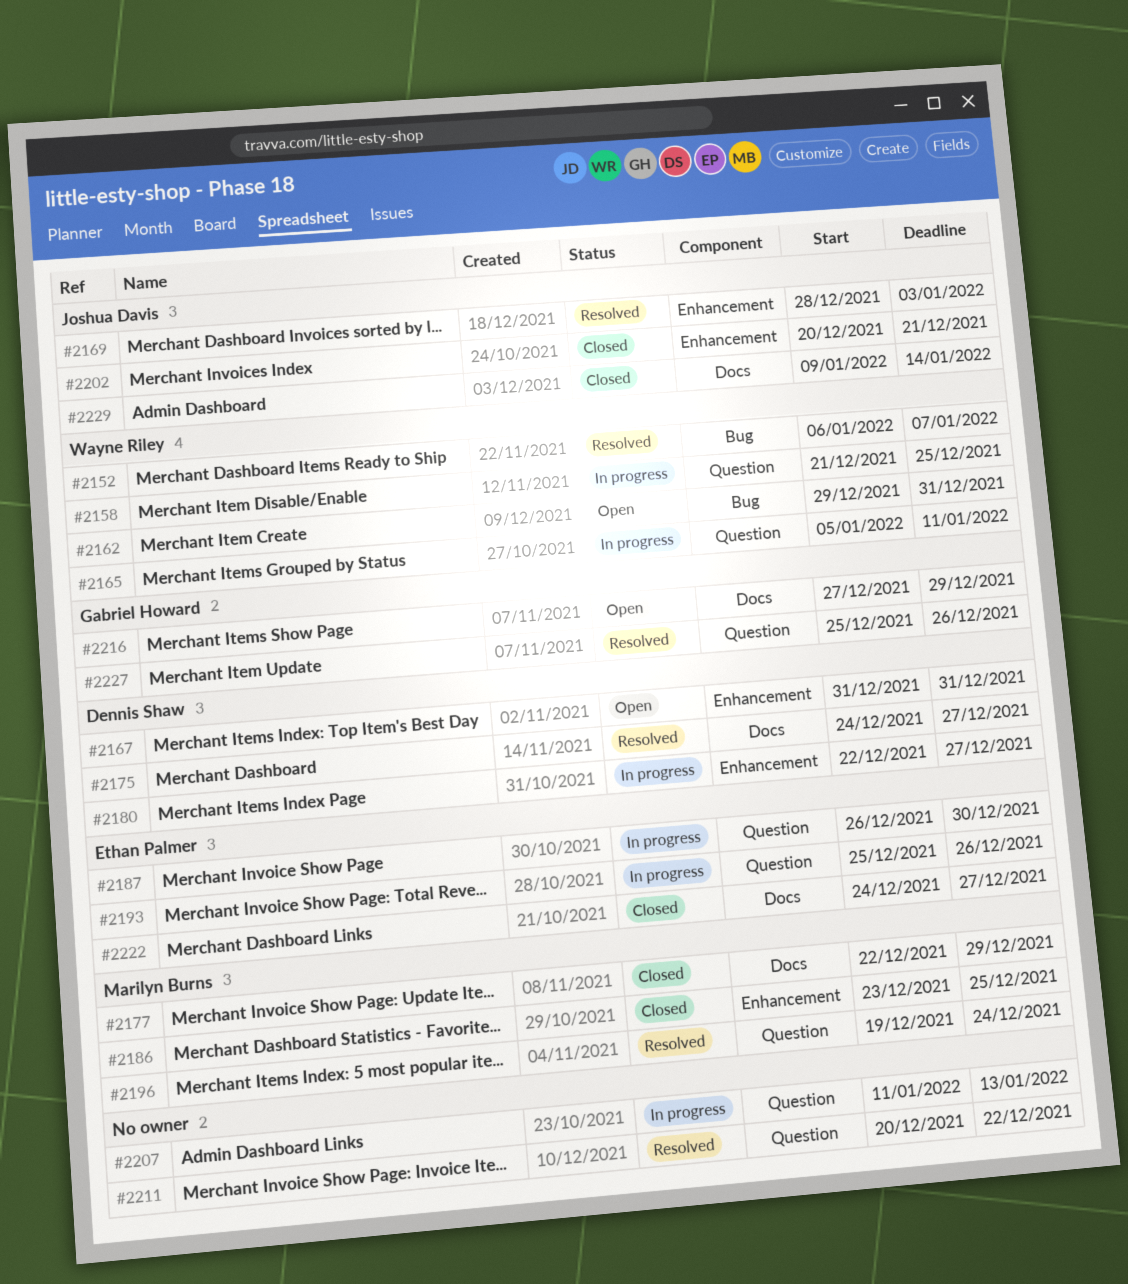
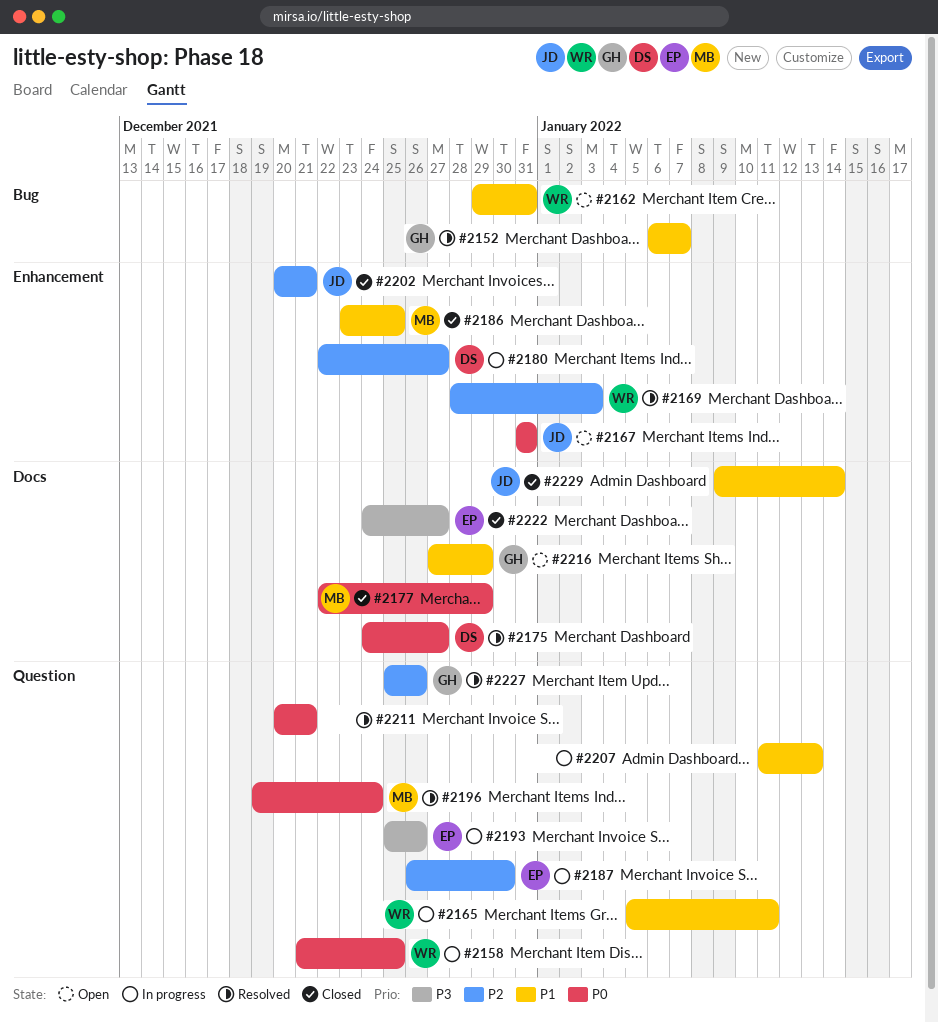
#2152, owner: Wayne Riley -> Gabriel Howard
#2167, owner: Dennis Shaw -> Joshua Davis
#2169, owner: Joshua Davis -> Wayne Riley
#2211, due: Dec 22 -> Dec 21

